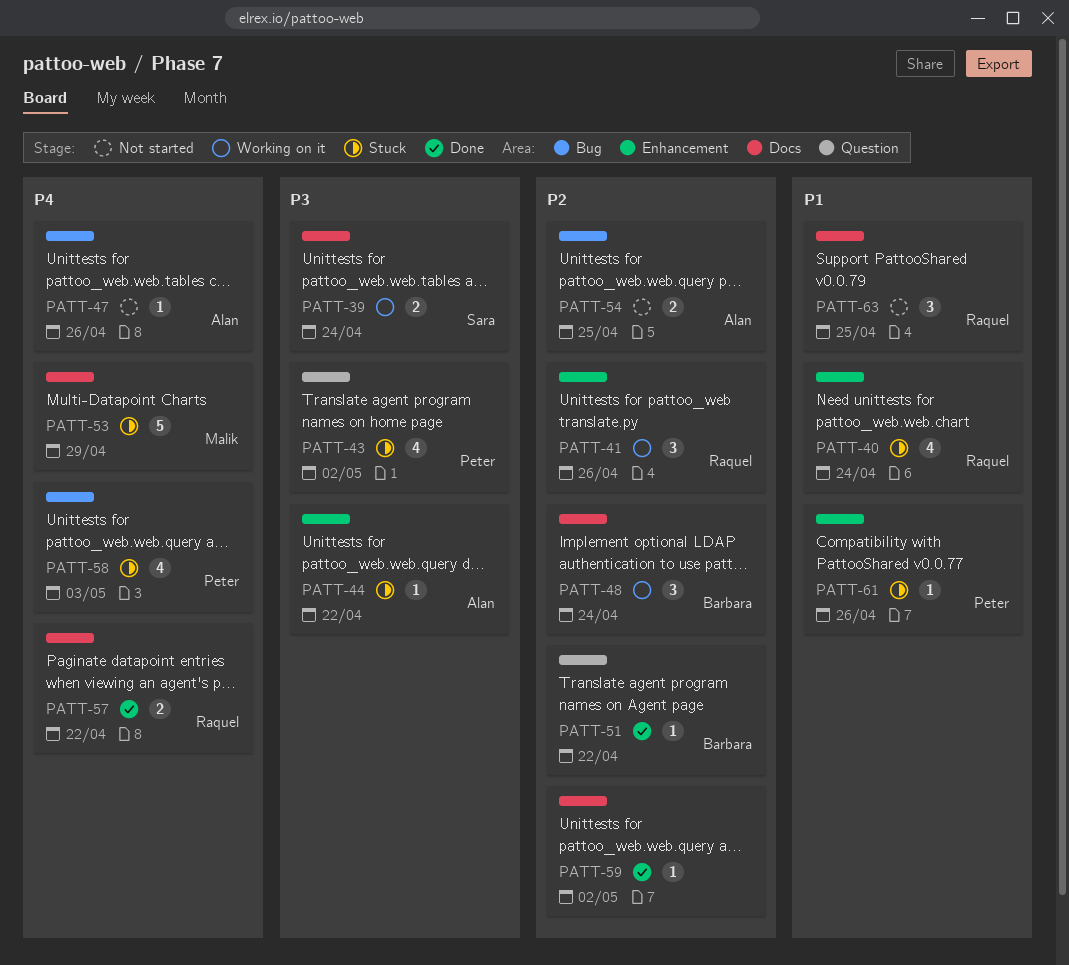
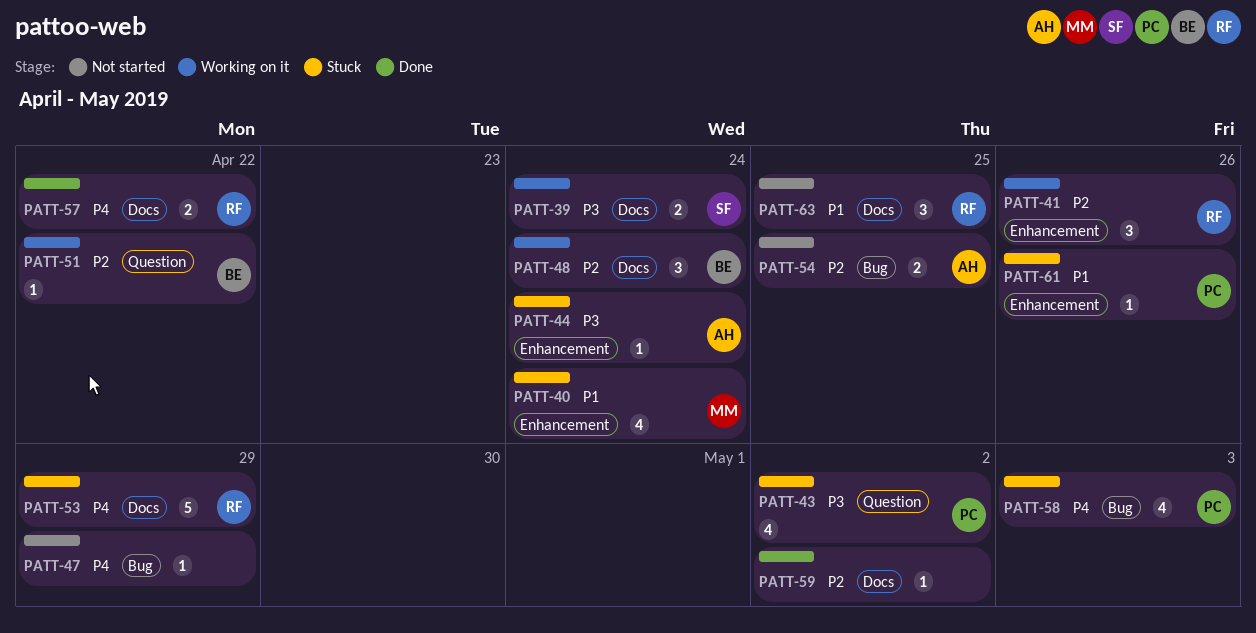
PATT-40, owner: Raquel -> Malik
PATT-44, due: Apr 22 -> Apr 24
PATT-47, owner: Alan -> none
PATT-47, due: Apr 26 -> Apr 29
PATT-51, status: Done -> Working on it
PATT-53, owner: Malik -> Raquel

